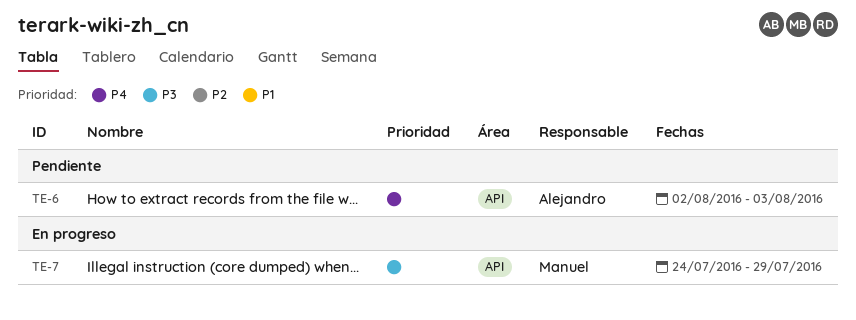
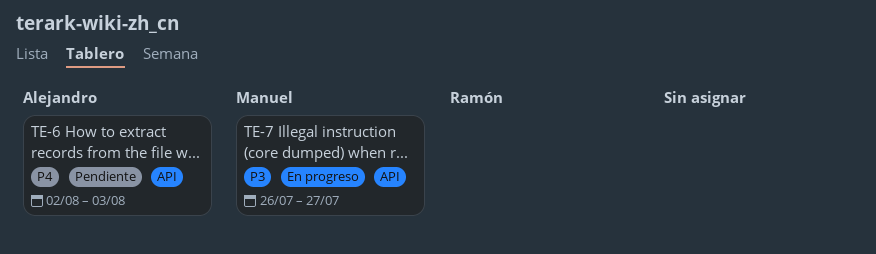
TE-7, start: Jul 24 -> Jul 26
TE-7, due: Jul 29 -> Jul 27

